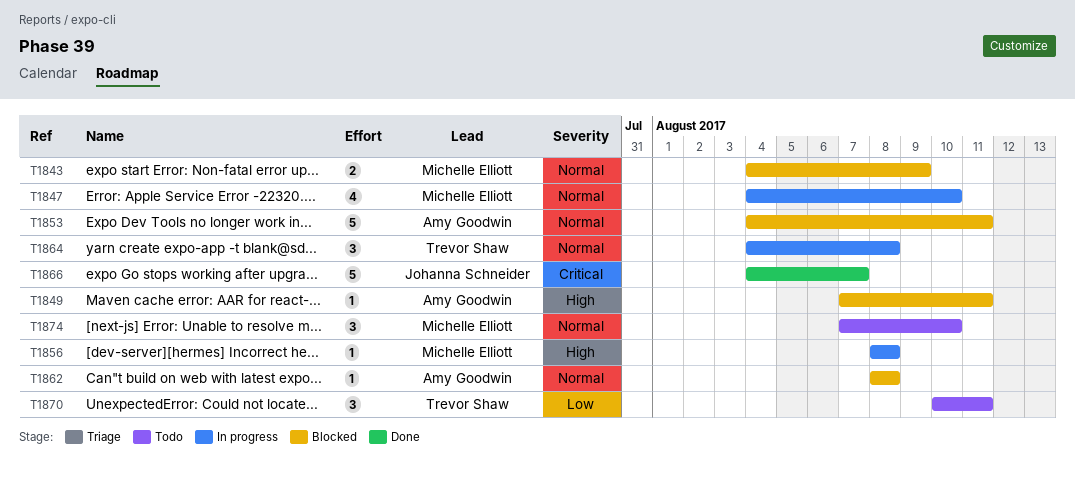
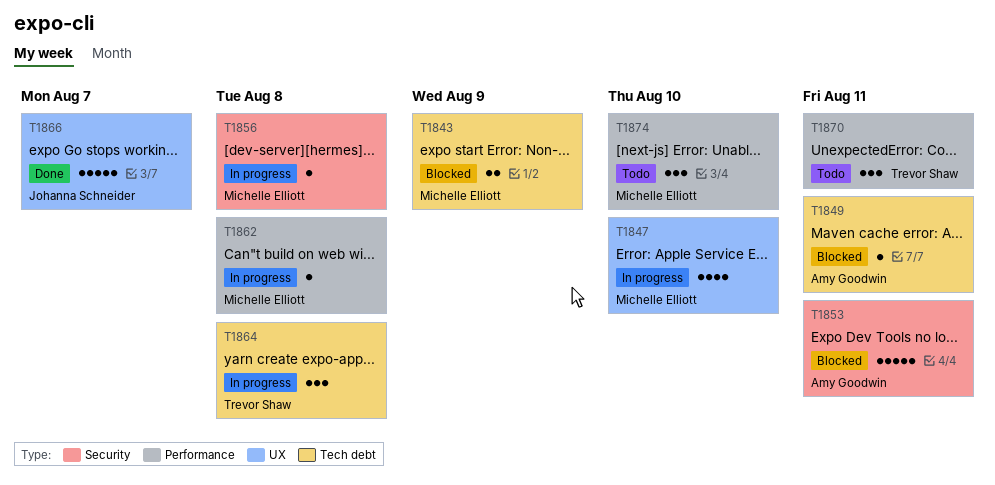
T1862, status: Blocked -> In progress
T1862, owner: Amy Goodwin -> Michelle Elliott

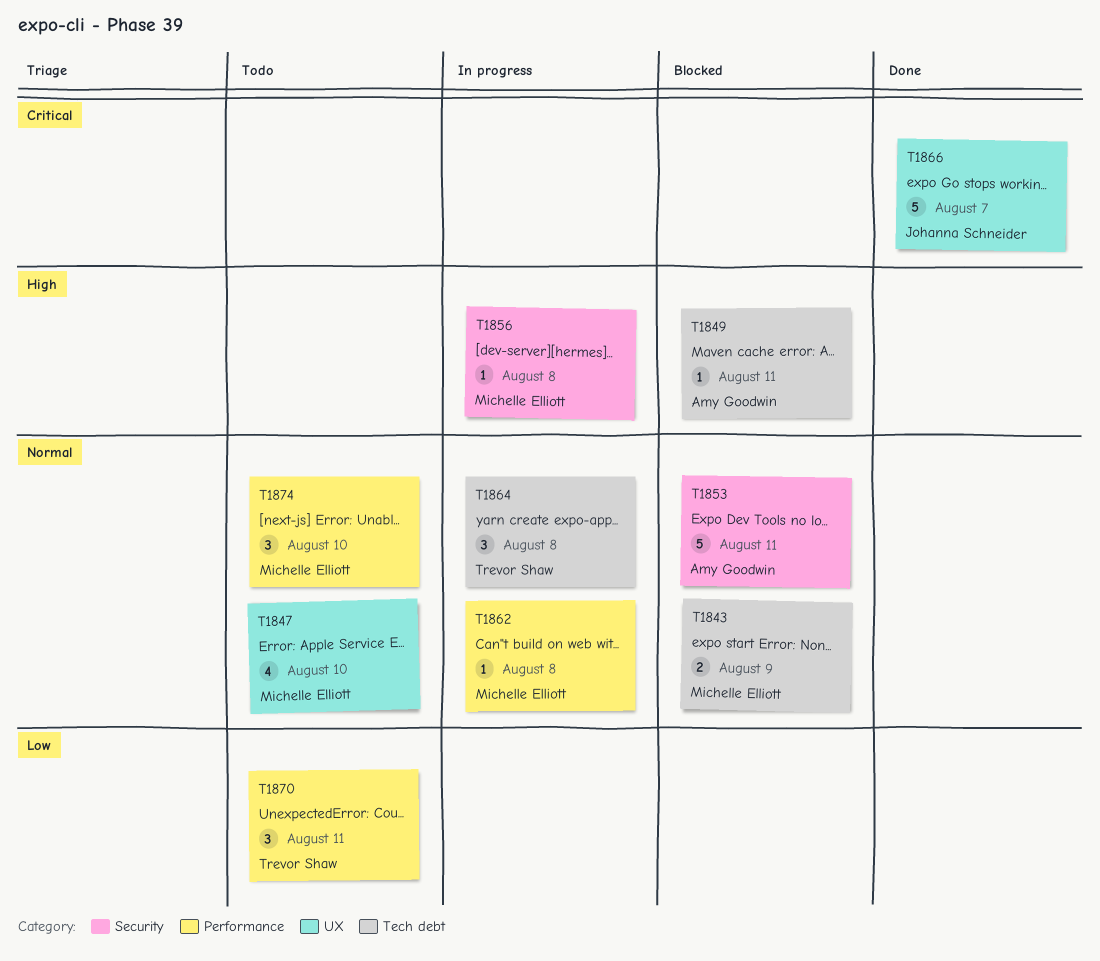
T1847, status: In progress -> Todo

